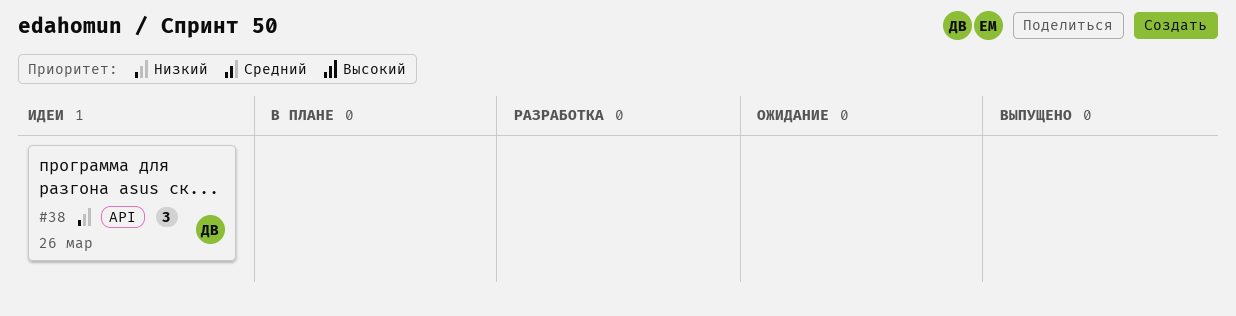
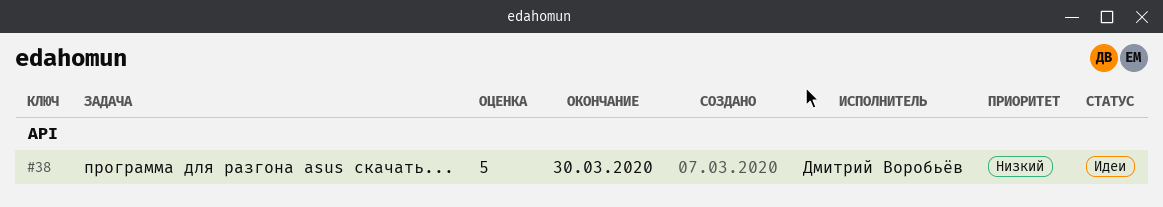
#38, estimate: 3 -> 5
#38, due: Mar 26 -> Mar 30

